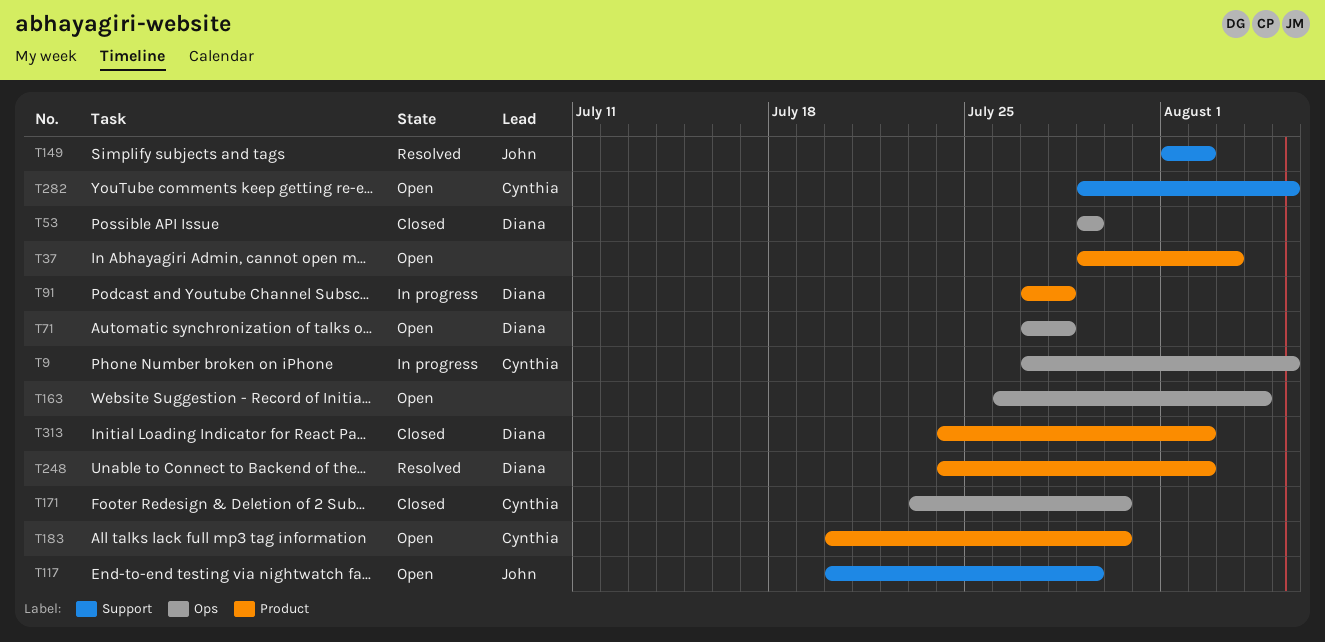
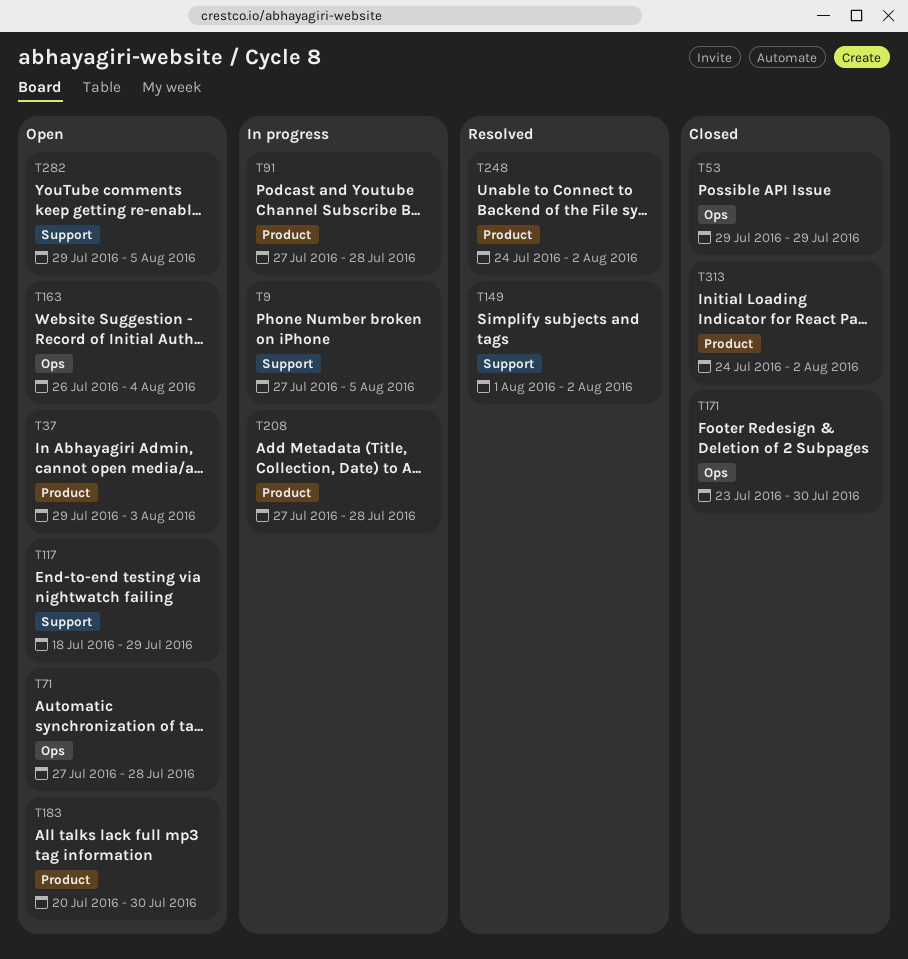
T9, label: Ops -> Support
T117, start: Jul 20 -> Jul 18
T208: none -> present

